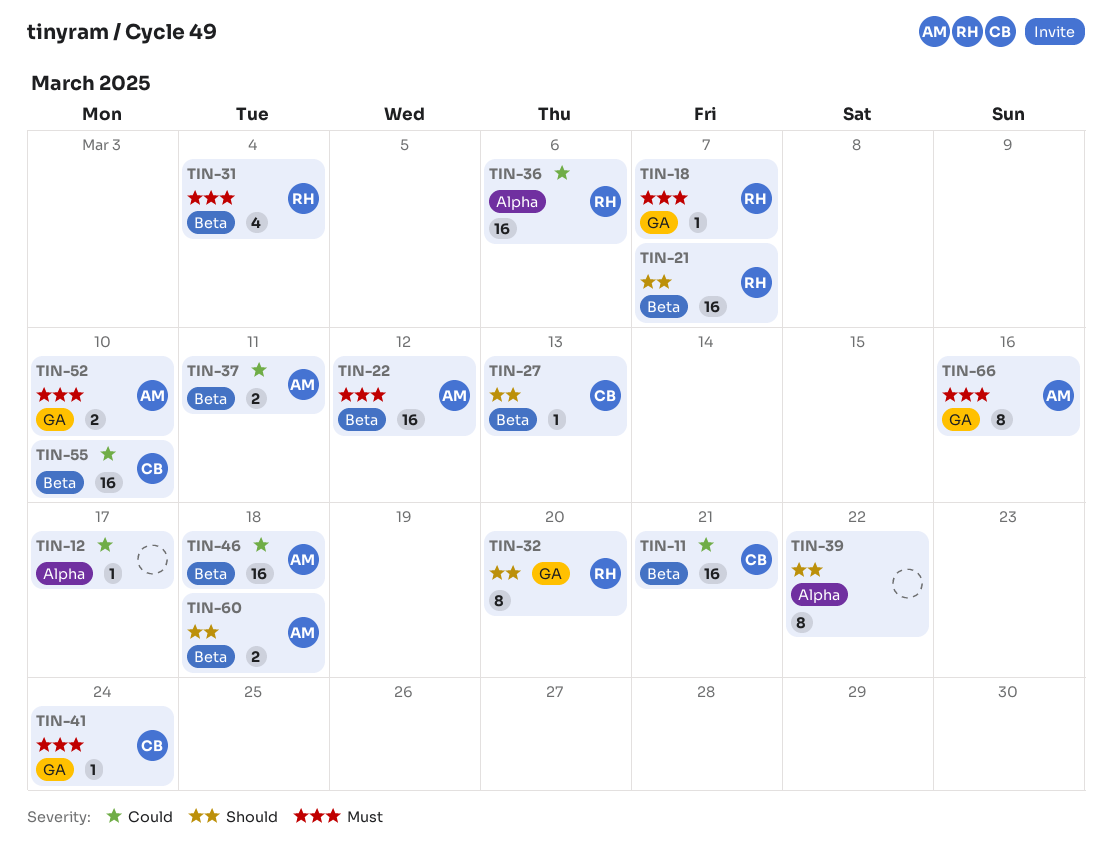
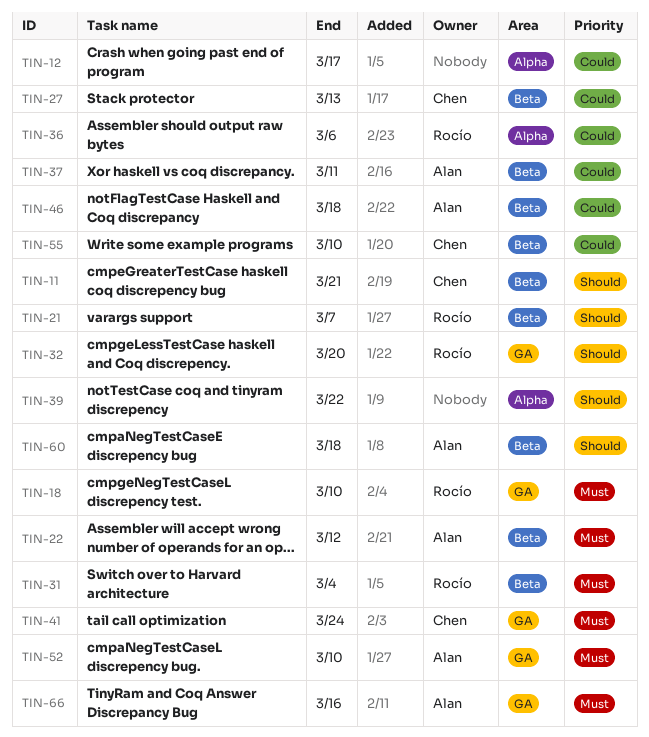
TIN-11, priority: Could -> Should
TIN-18, due: Mar 7 -> Mar 10
TIN-27, priority: Should -> Could

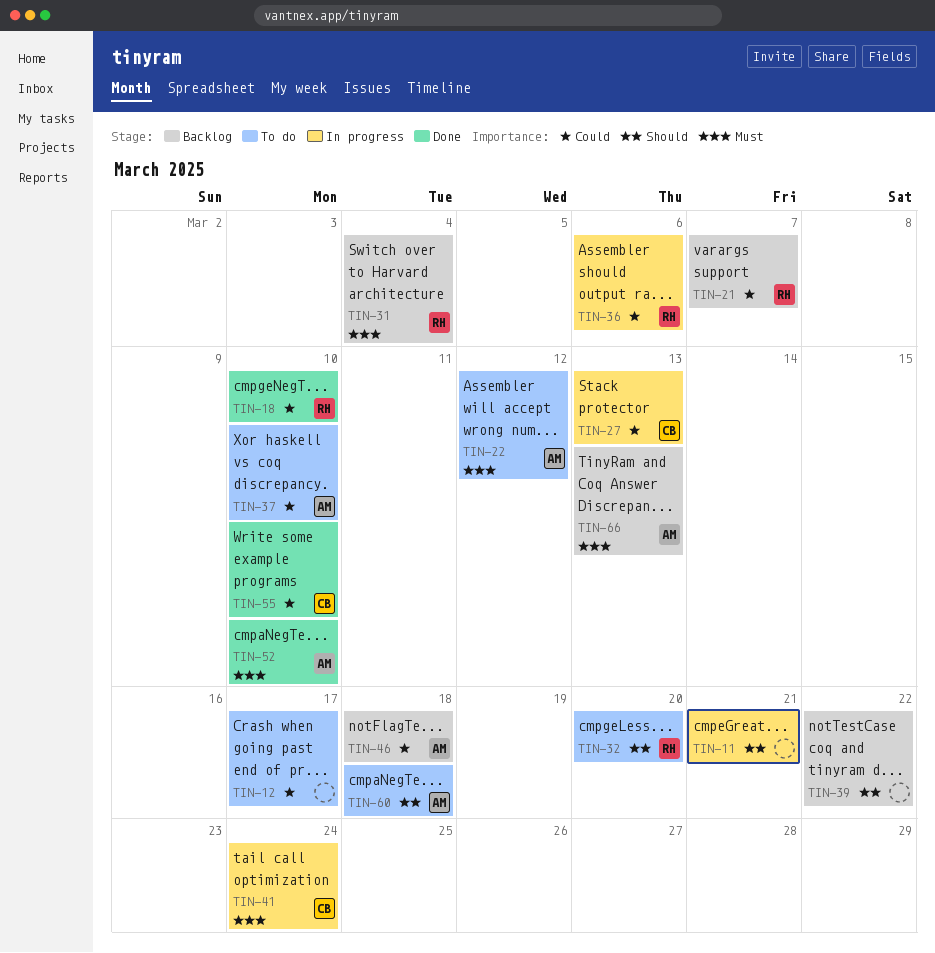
TIN-11, owner: Chen -> none
TIN-18, priority: Must -> Could
TIN-21, priority: Should -> Could
TIN-37, due: Mar 11 -> Mar 10
TIN-66, due: Mar 16 -> Mar 13

